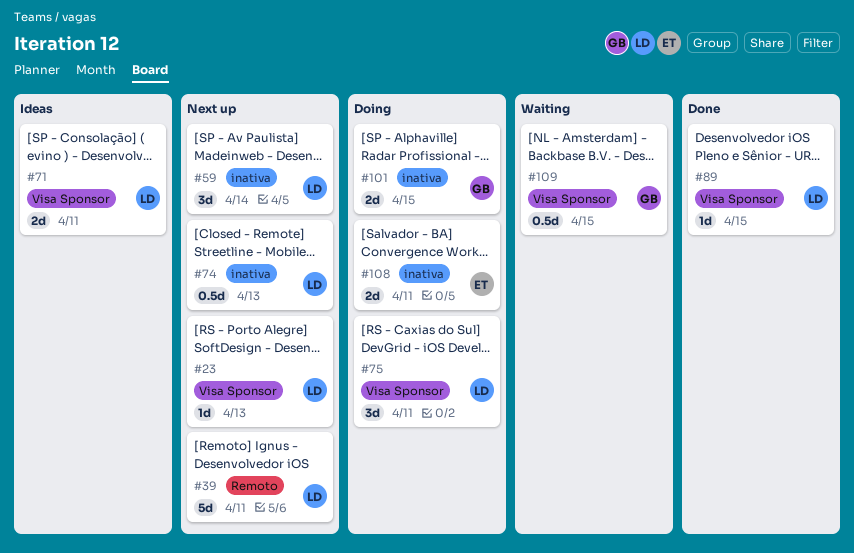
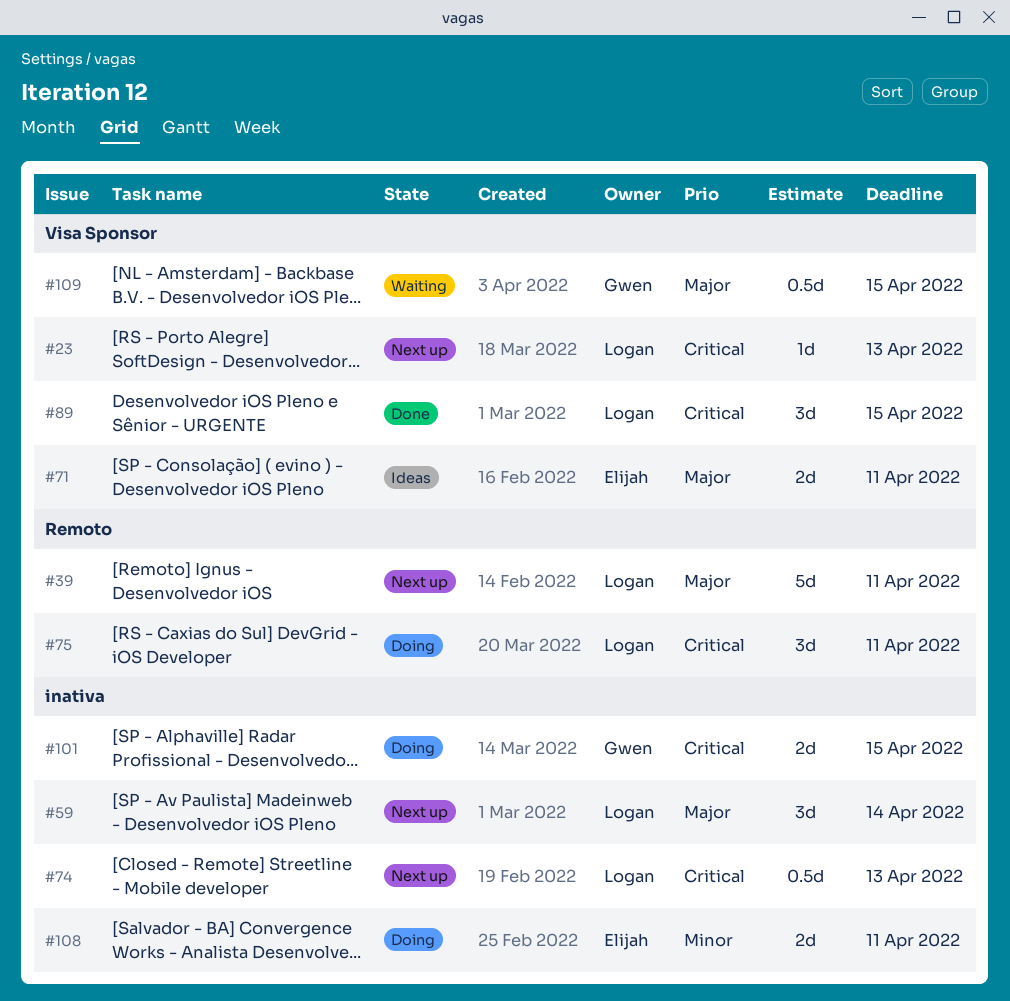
#71, owner: Logan -> Elijah
#75, label: Visa Sponsor -> Remoto
#89, estimate: 1d -> 3d

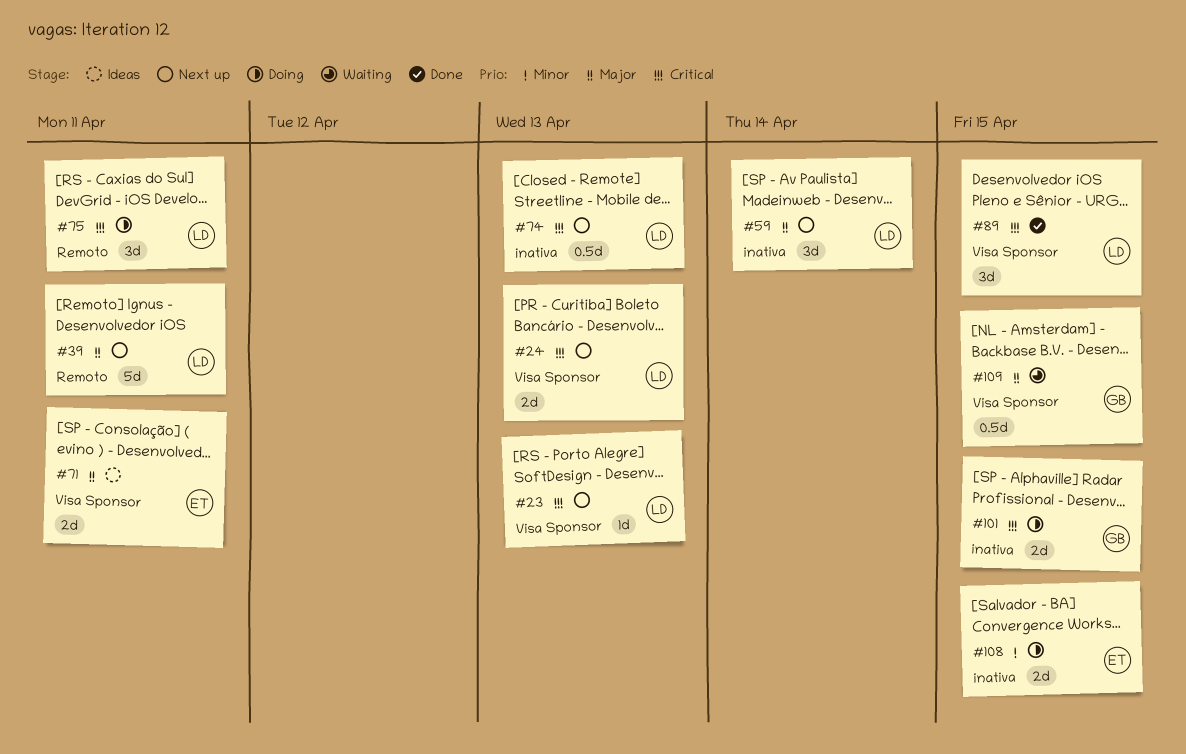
#24: none -> present
#108, due: Apr 11 -> Apr 15

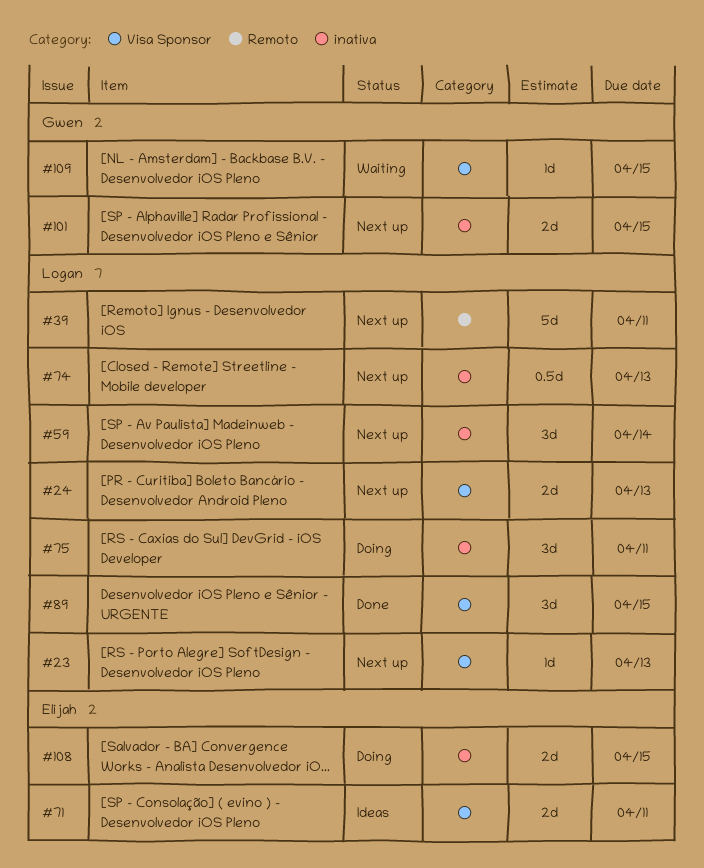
#75, label: Remoto -> inativa
#101, status: Doing -> Next up
#109, estimate: 0.5d -> 1d

